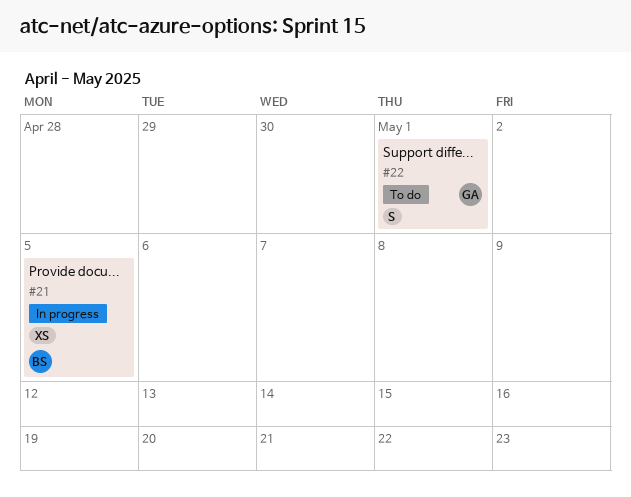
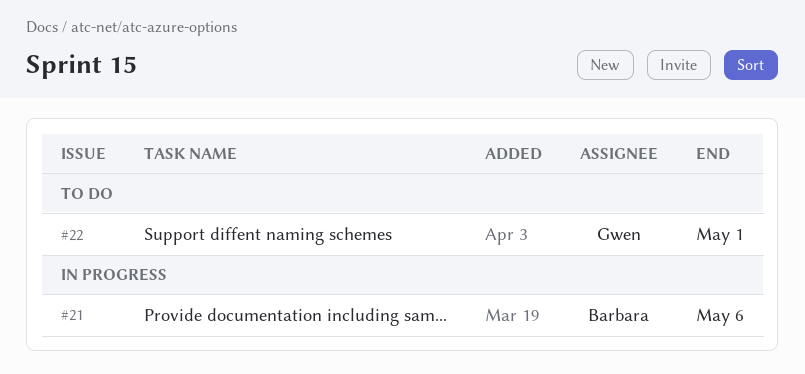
#21, due: May 5 -> May 6

